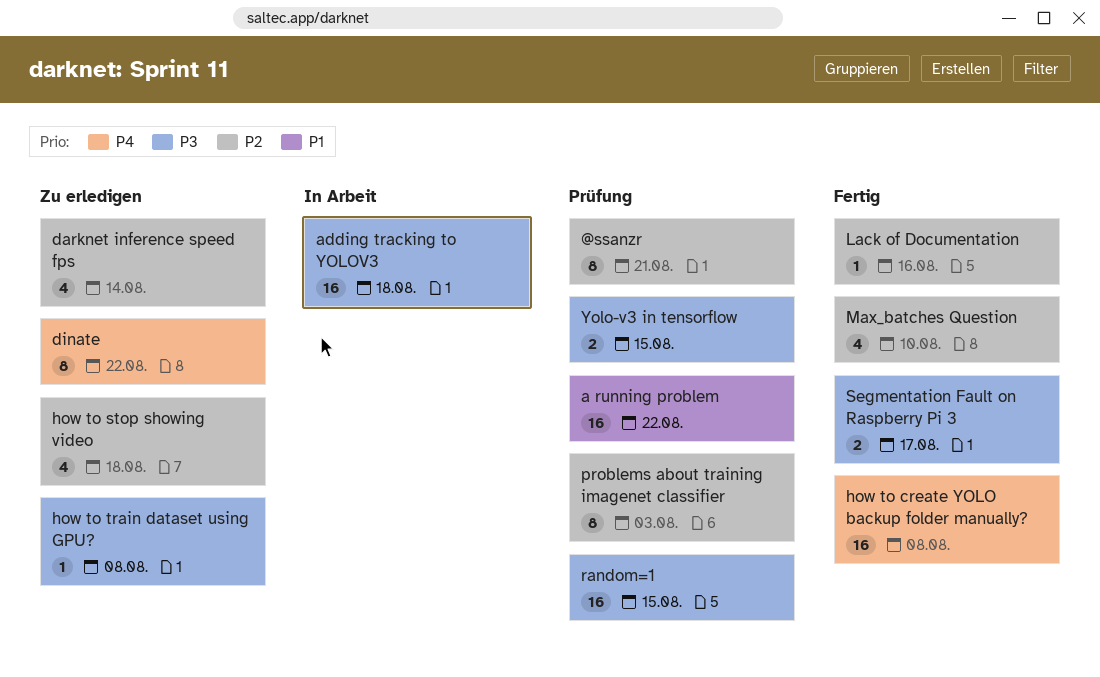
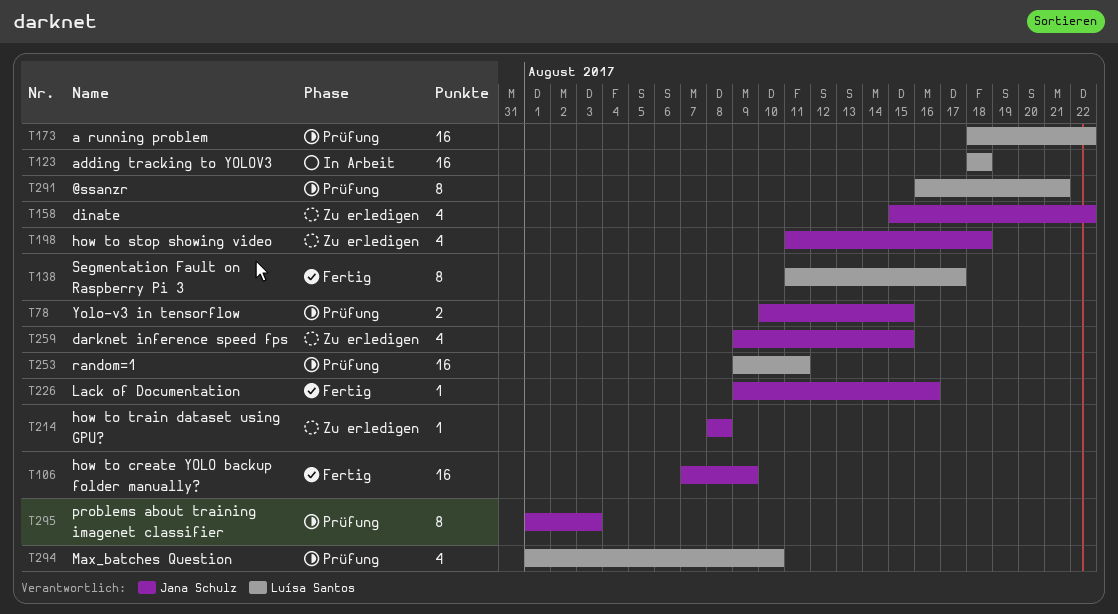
darknet inference speed fps, due: Aug 14 -> Aug 15
dinate, estimate: 8 -> 4
how to create YOLO backup folder manually?, due: Aug 8 -> Aug 9
Max_batches Question, status: Fertig -> Prüfung
random=1, due: Aug 15 -> Aug 11
Segmentation Fault on Raspberry Pi 3, estimate: 2 -> 8

